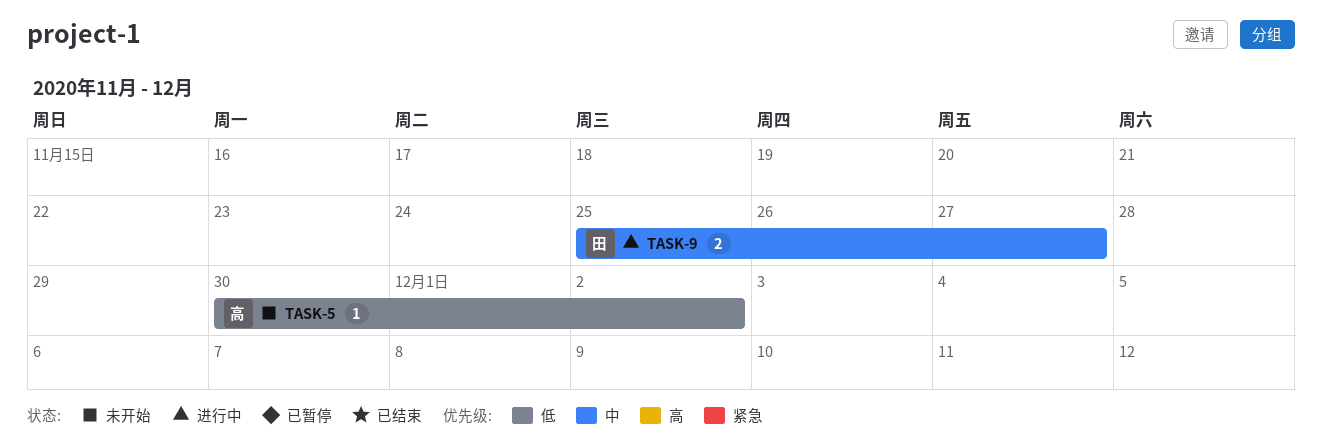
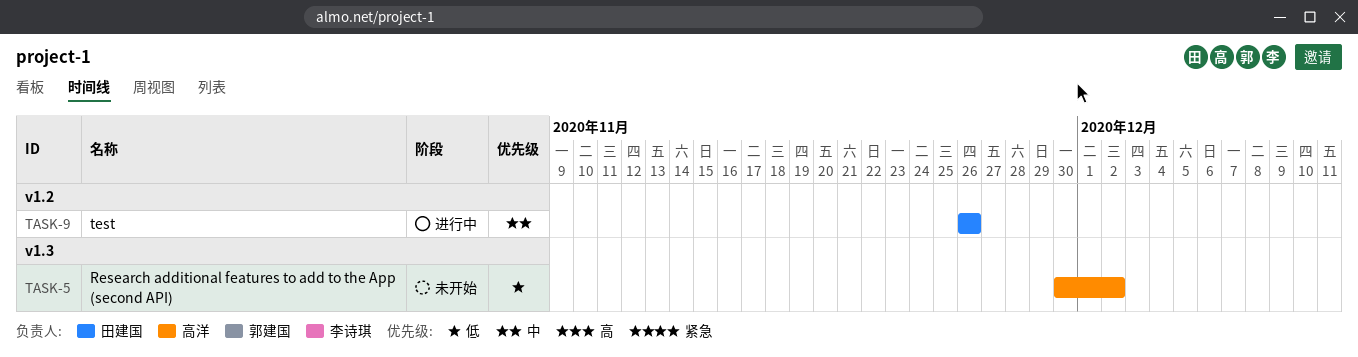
TASK-9, start: Nov 25 -> Nov 26
TASK-9, due: Nov 27 -> Nov 26

